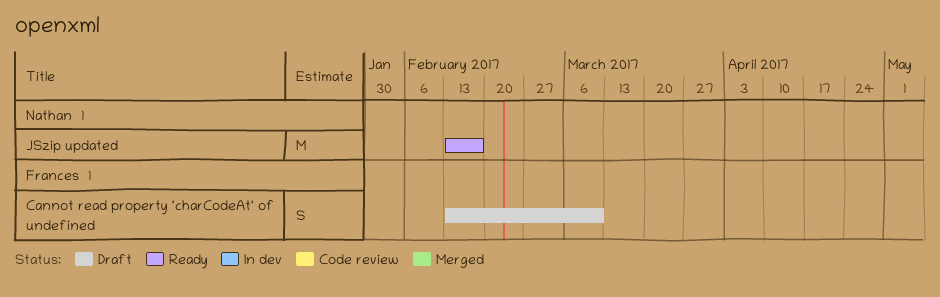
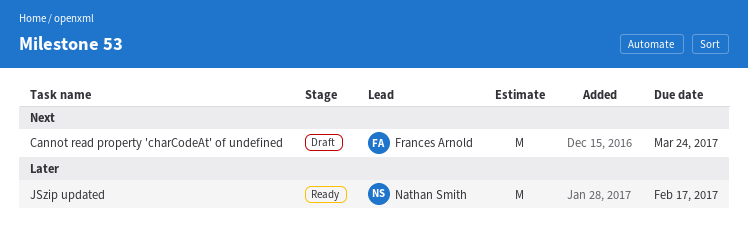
Cannot read property 'charCodeAt' of undefined, estimate: S -> M
Cannot read property 'charCodeAt' of undefined, due: Mar 10 -> Mar 24

